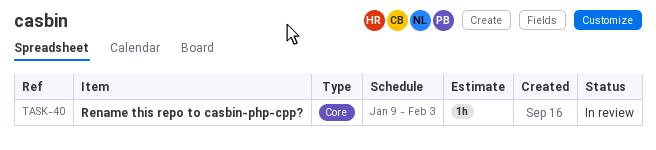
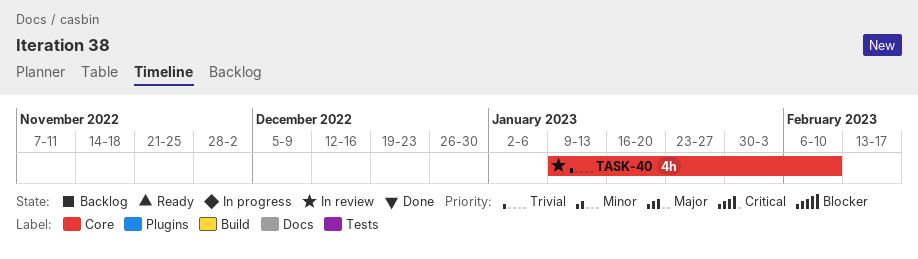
TASK-40, estimate: 1h -> 4h
TASK-40, due: Feb 3 -> Feb 10

